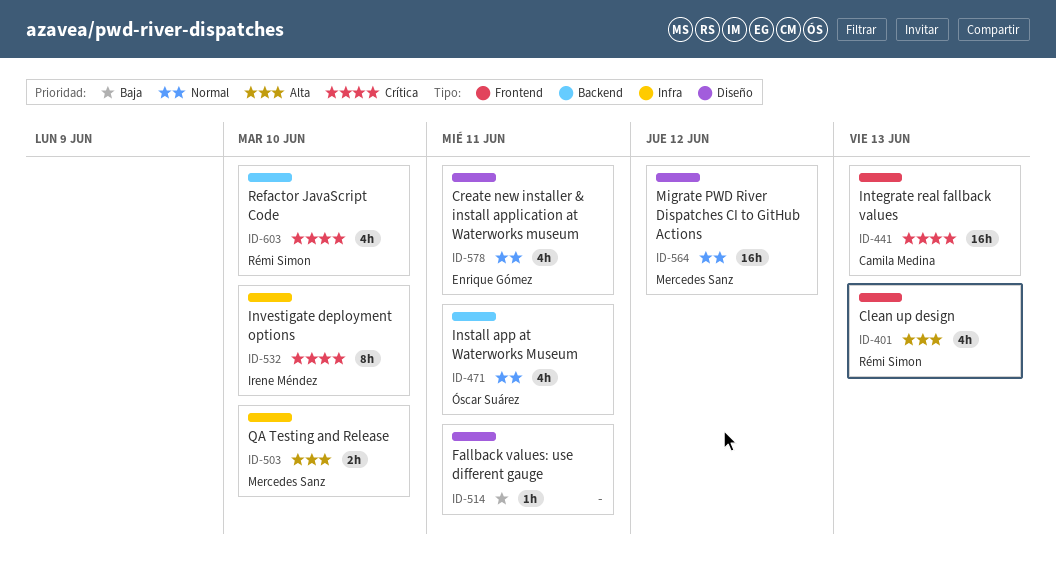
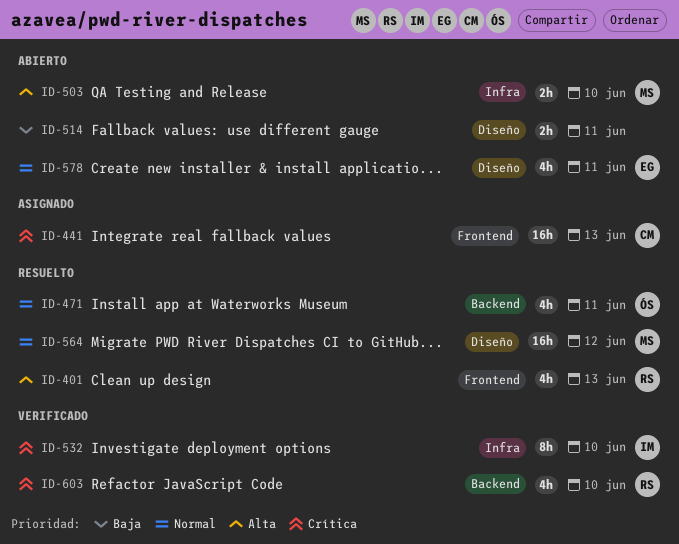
ID-514, estimate: 1h -> 2h

